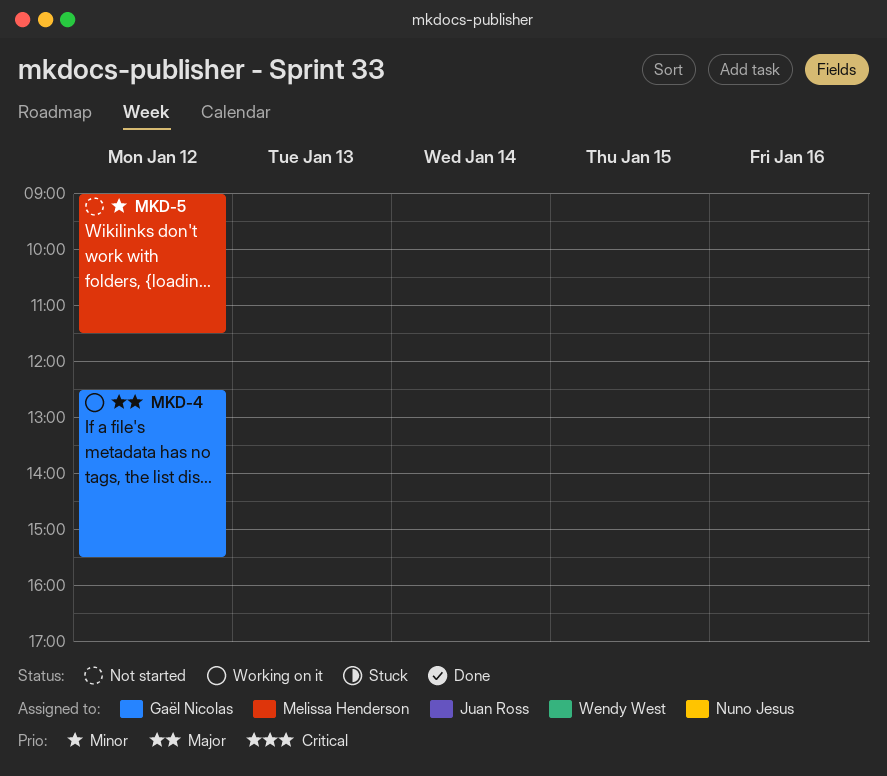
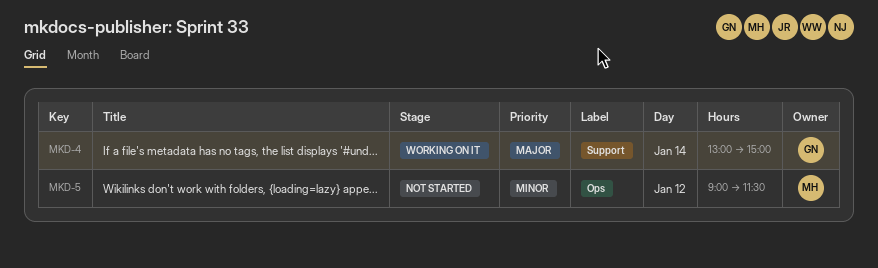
MKD-4, day: Jan 12 -> Jan 14
MKD-4, begins: 12:30 -> 13:00
MKD-4, ends: 15:30 -> 15:00

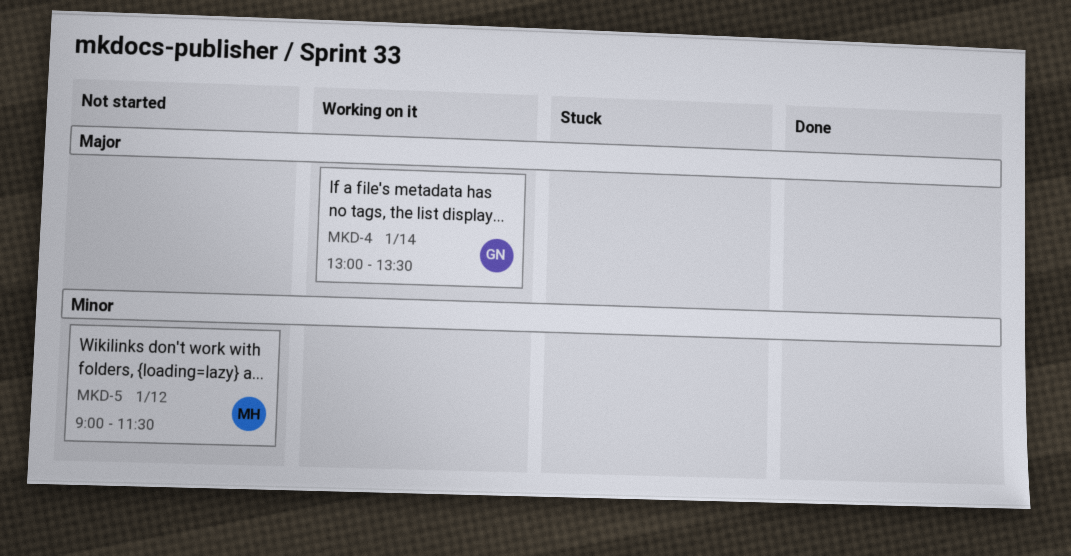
MKD-4, ends: 15:00 -> 13:30

